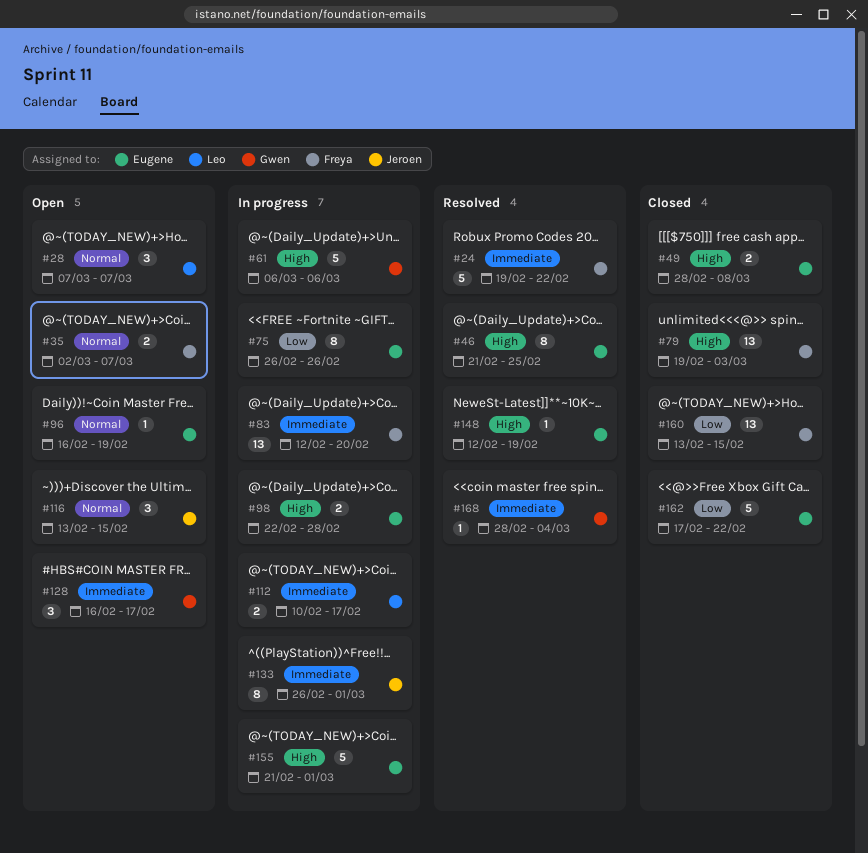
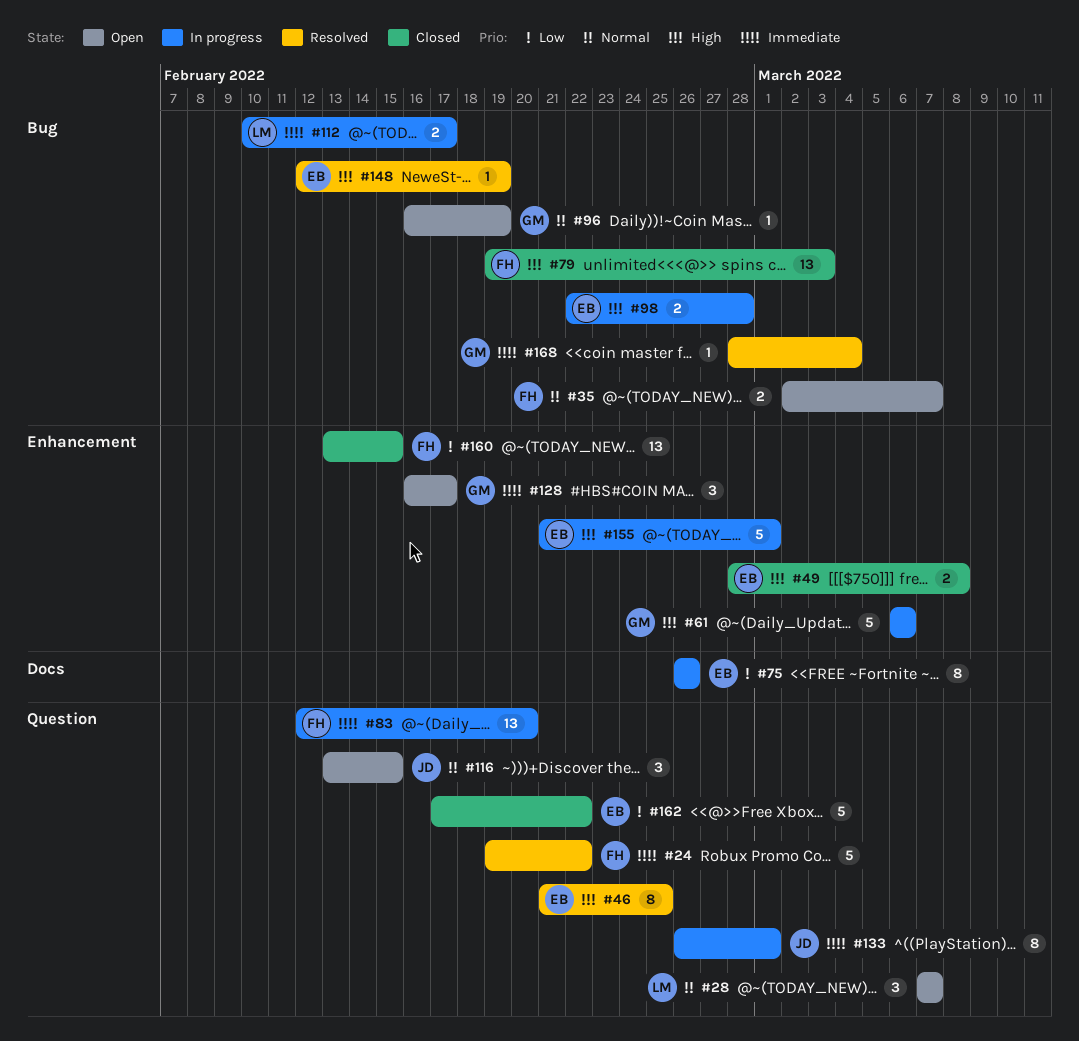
#96, owner: Eugene -> Gwen

